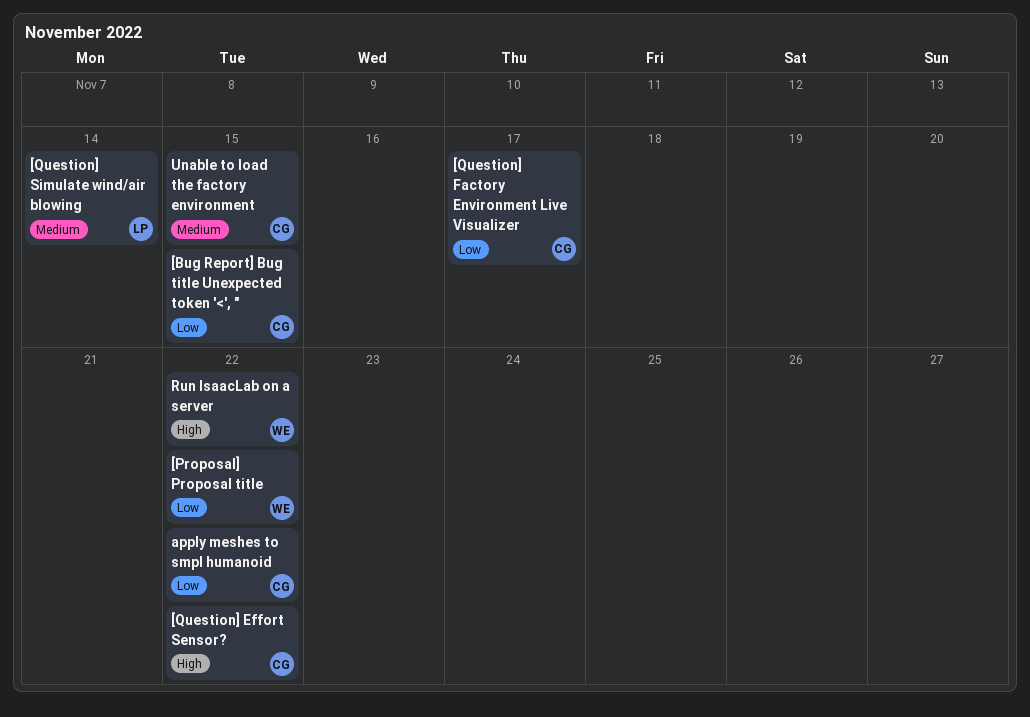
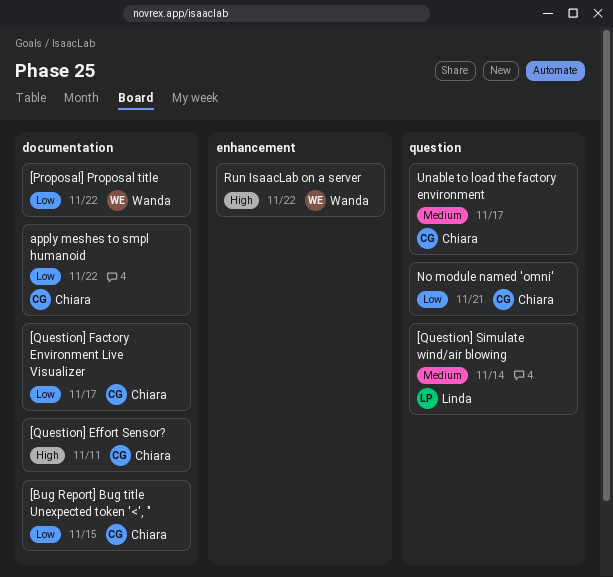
[Question] Effort Sensor?, due: Nov 22 -> Nov 11
No module named 'omni': none -> present
Unable to load the factory environment, due: Nov 15 -> Nov 17

